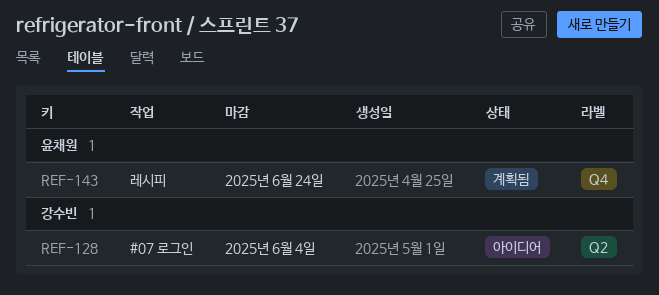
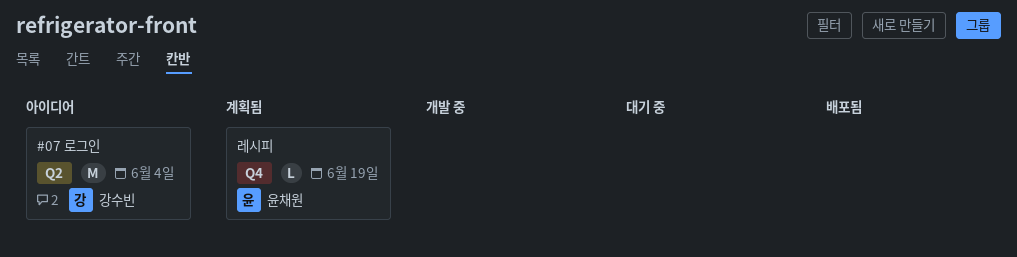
레시피, due: Jun 24 -> Jun 19

